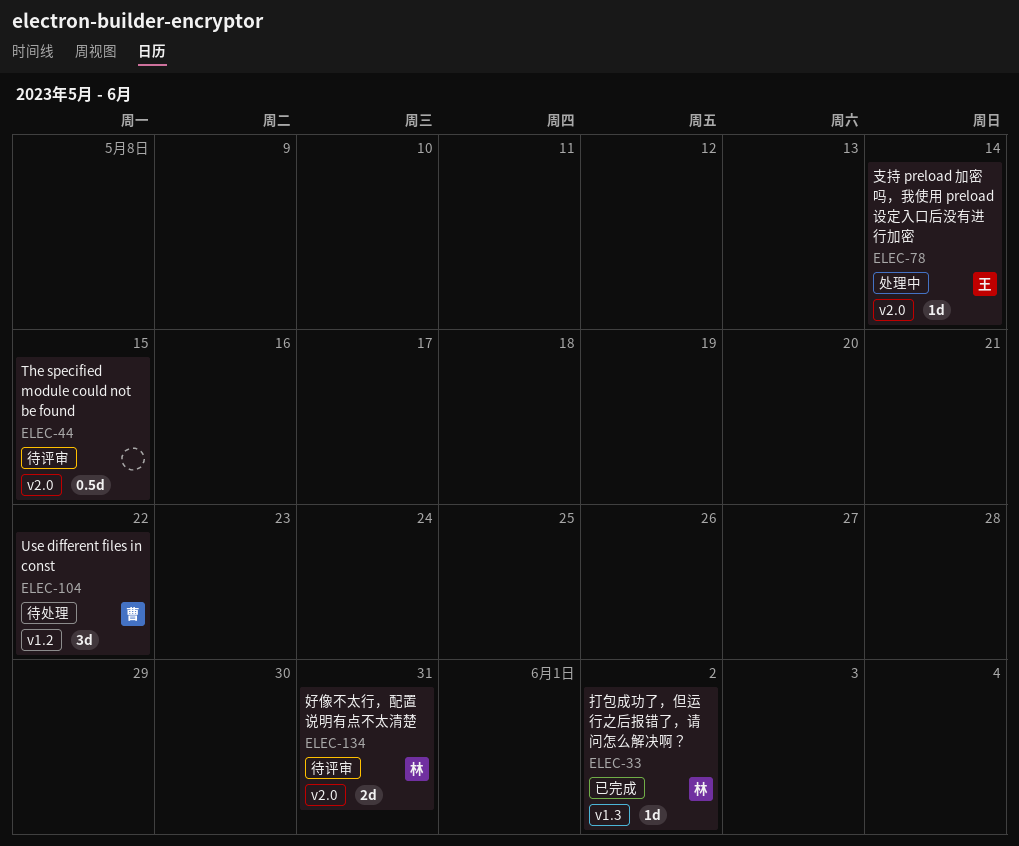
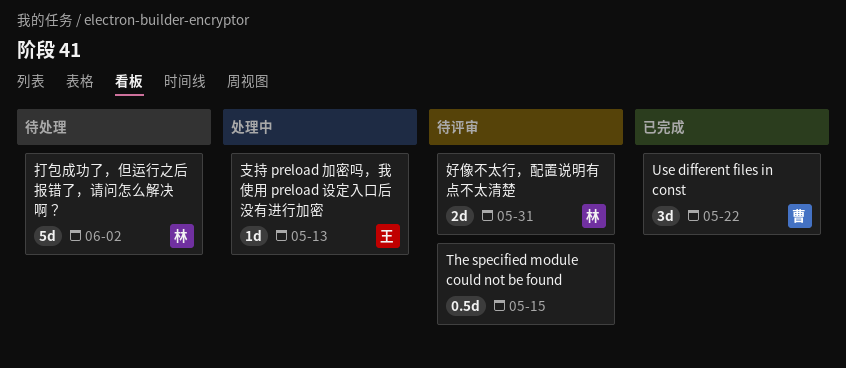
Use different files in const, status: 待处理 -> 已完成
打包成功了，但运行之后报错了，请问怎么解决啊？, status: 已完成 -> 待处理
打包成功了，但运行之后报错了，请问怎么解决啊？, estimate: 1d -> 5d
支持 preload 加密吗，我使用 preload 设定入口后没有进行加密, due: May 14 -> May 13

